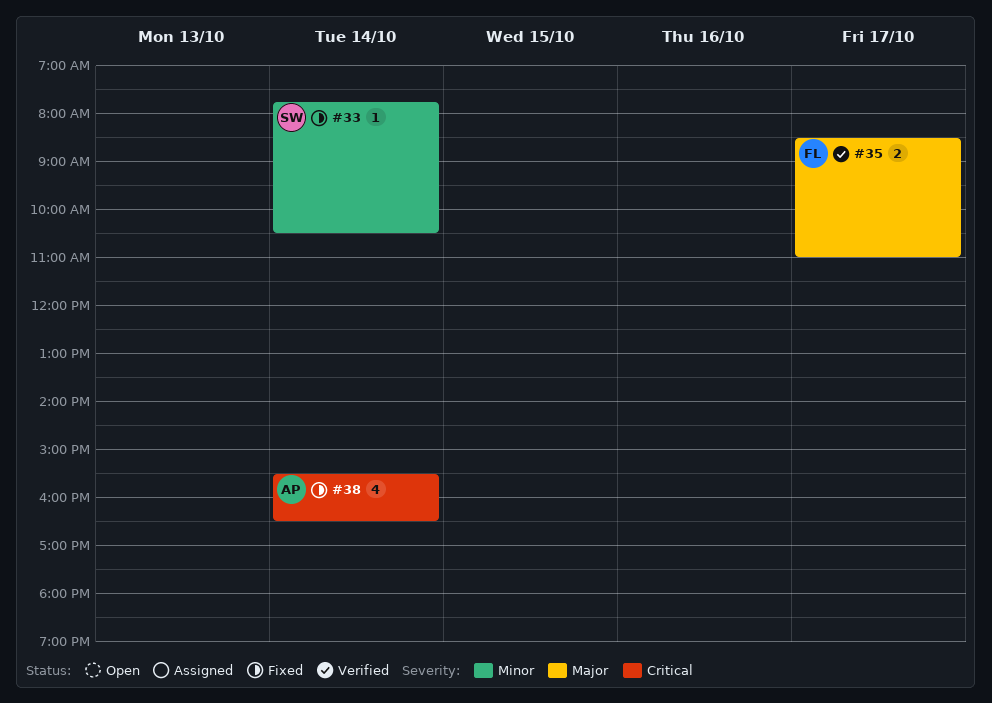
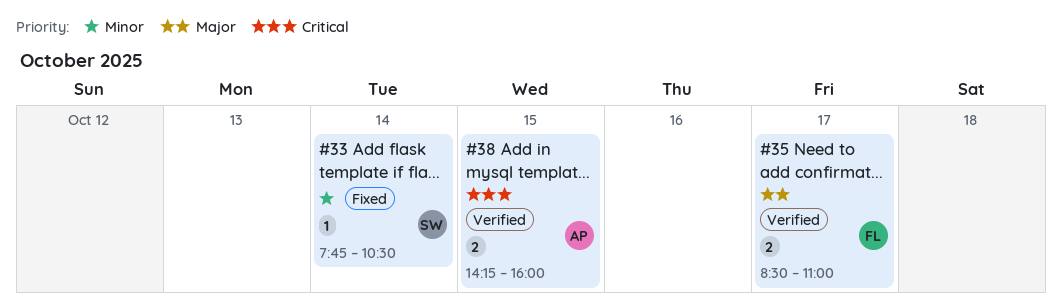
#38, status: Fixed -> Verified
#38, estimate: 4 -> 2
#38, day: Oct 14 -> Oct 15
#38, begins: 15:30 -> 14:15
#38, ends: 16:30 -> 16:00

